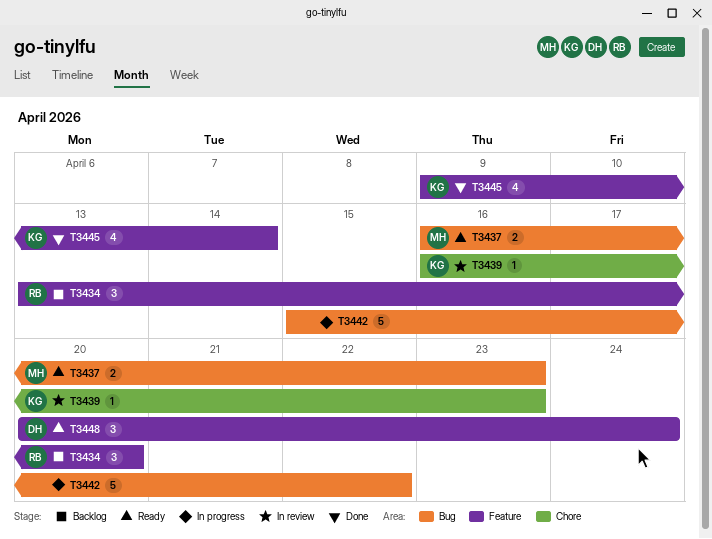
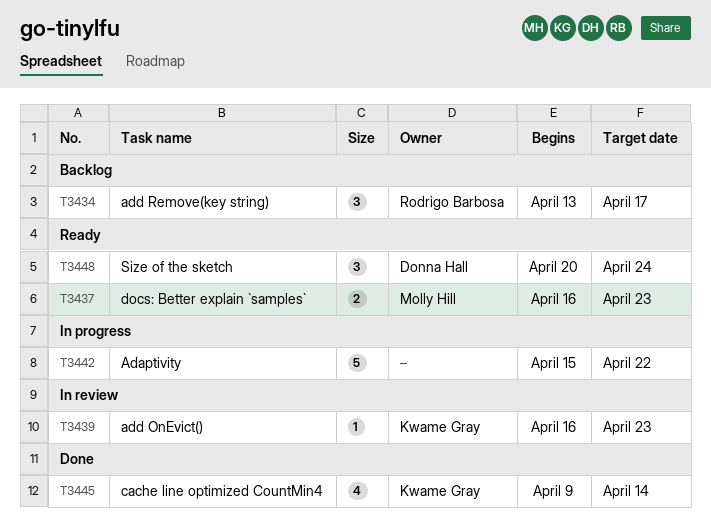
T3434, due: Apr 20 -> Apr 17

